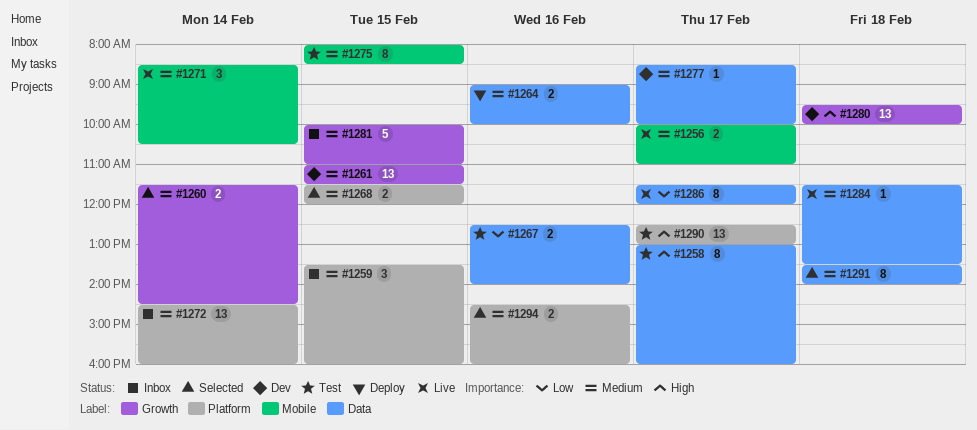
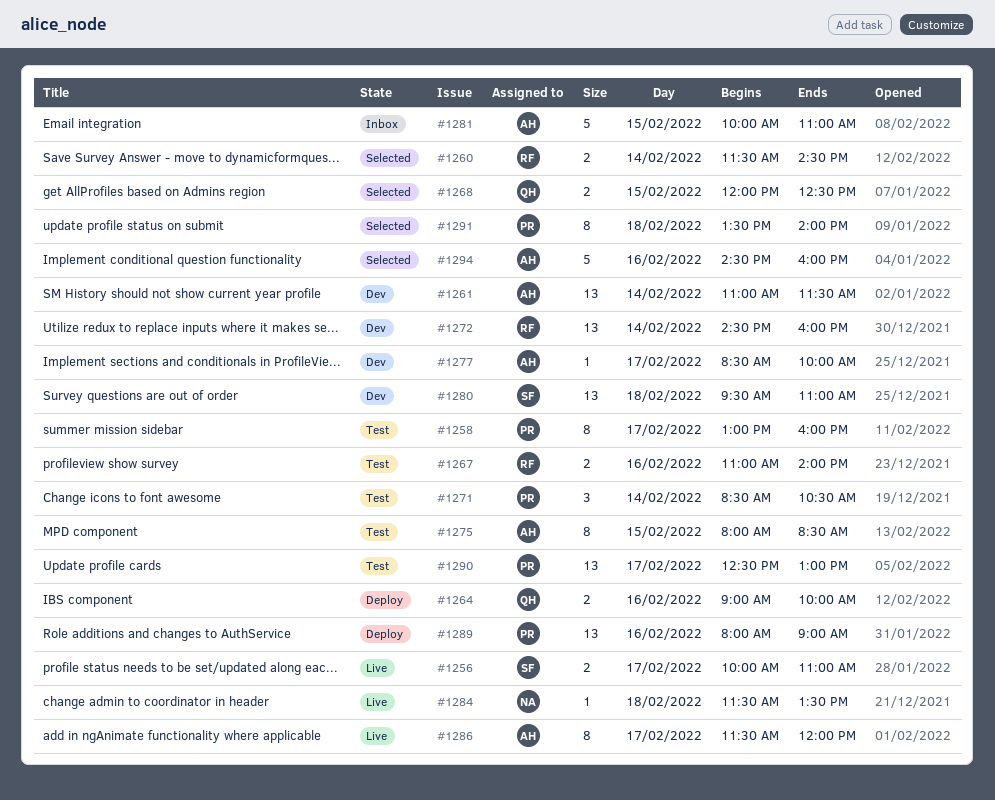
#1259: present -> none
#1261, day: Feb 15 -> Feb 14
#1267, begins: 12:30 -> 11:00
#1268, begins: 11:30 -> 12:00
#1268, ends: 12:00 -> 12:30
#1271, status: Live -> Test
#1272, status: Inbox -> Dev
#1280, ends: 10:00 -> 11:00
#1289: none -> present
#1294, estimate: 2 -> 5

